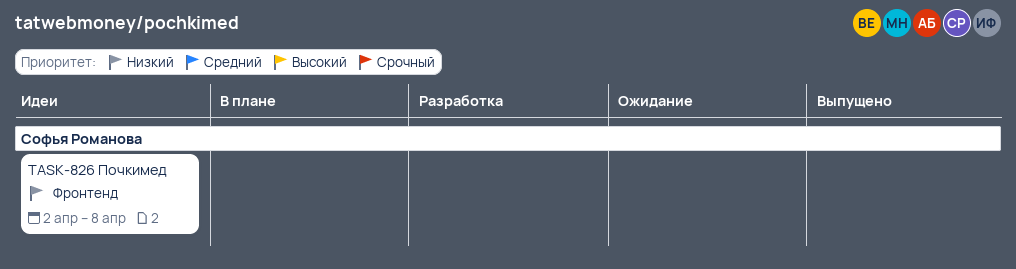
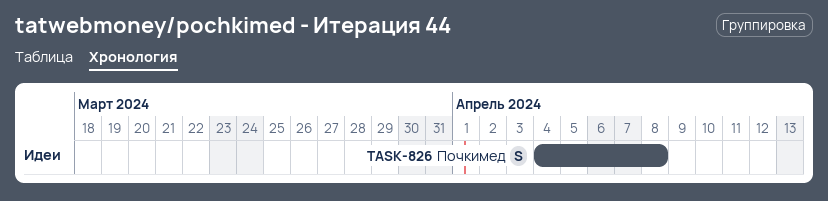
TASK-826, start: Apr 2 -> Apr 4

